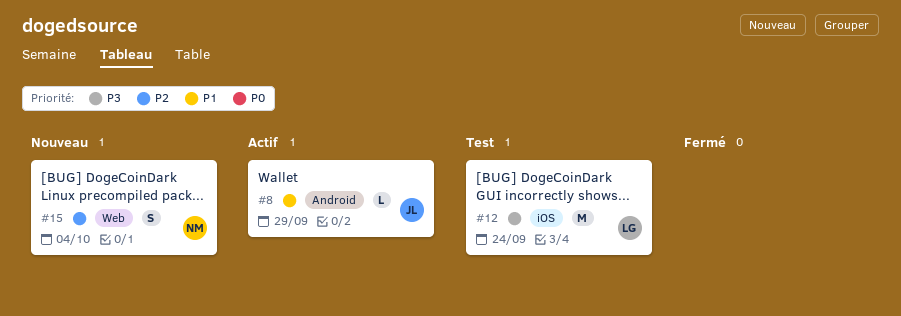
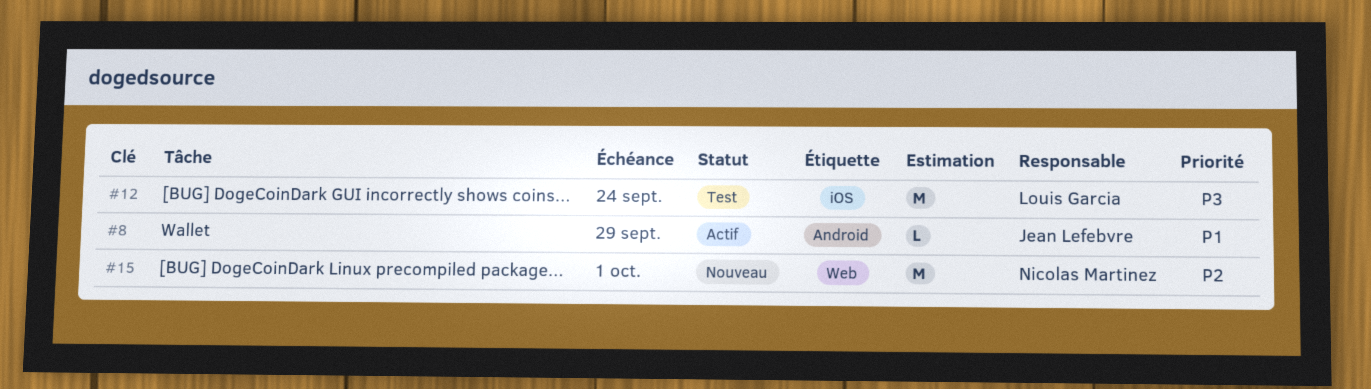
#15, estimate: S -> M
#15, due: Oct 4 -> Oct 1

